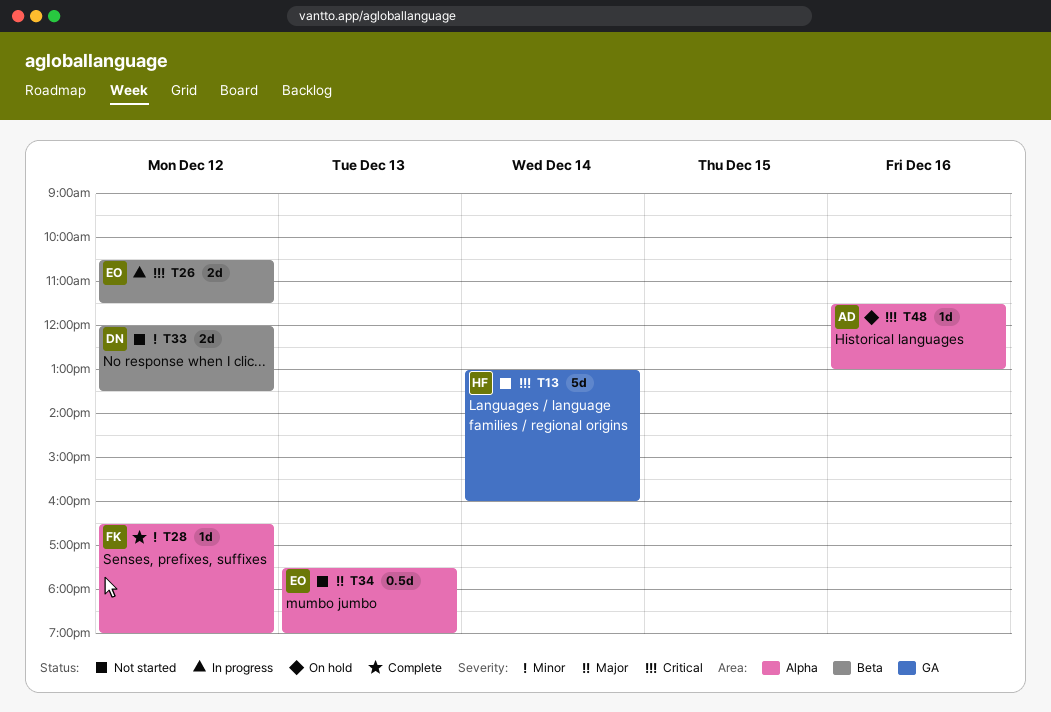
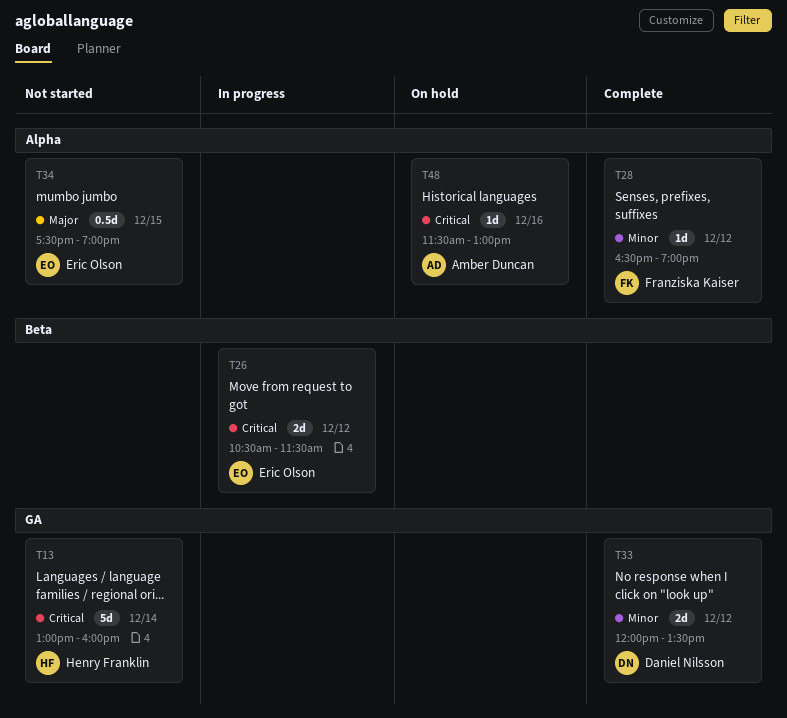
T33, status: Not started -> Complete
T33, label: Beta -> GA
T34, day: Dec 13 -> Dec 15

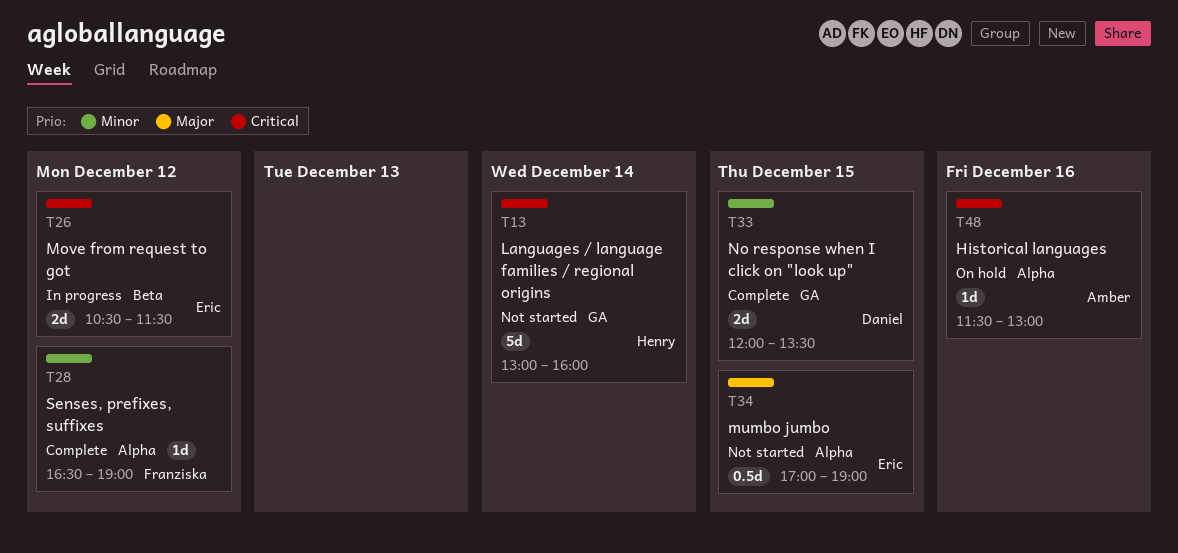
T33, day: Dec 12 -> Dec 15
T34, begins: 17:30 -> 17:00

